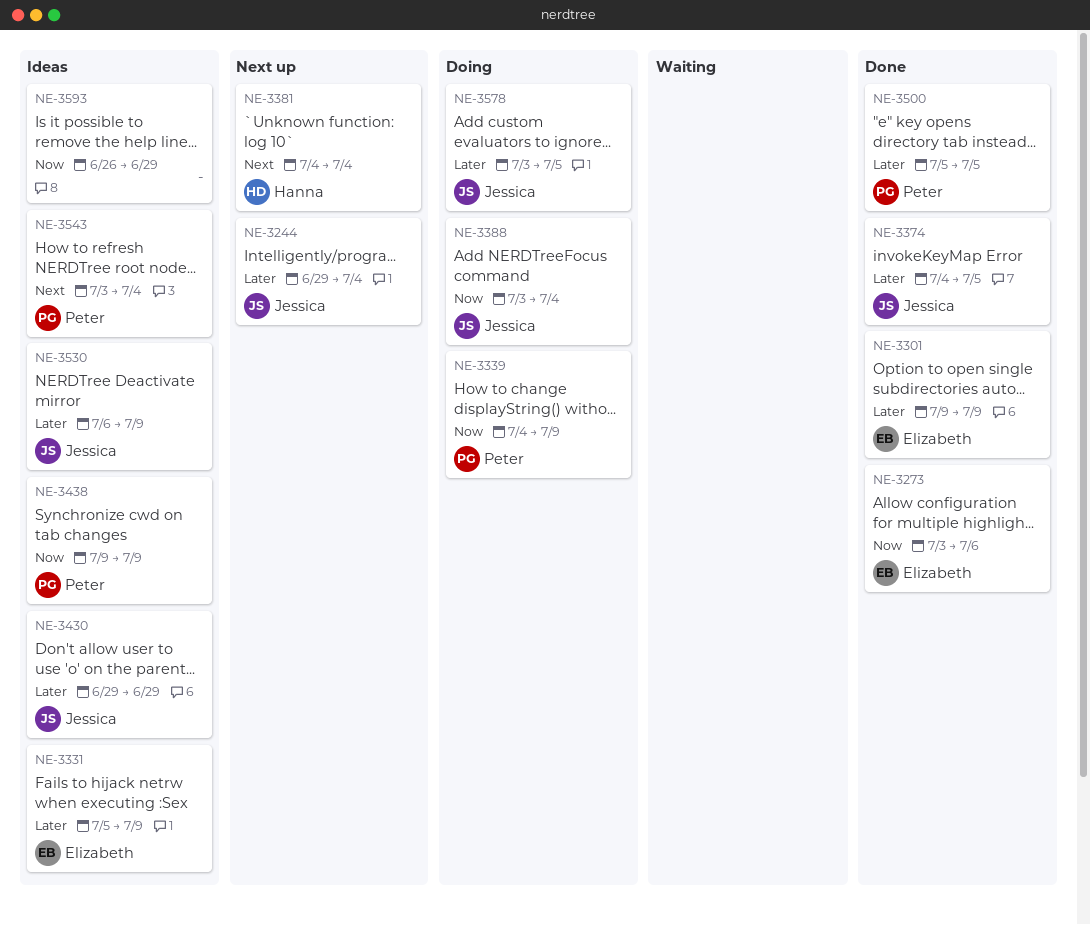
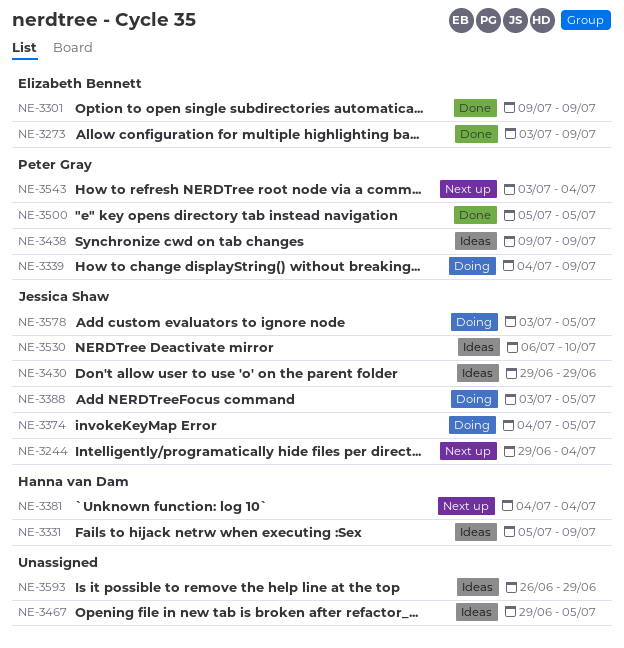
NE-3273, due: Jul 6 -> Jul 9
NE-3331, owner: Elizabeth Bennett -> Hanna van Dam
NE-3374, status: Done -> Doing
NE-3388, due: Jul 4 -> Jul 5
NE-3467: none -> present
NE-3530, due: Jul 9 -> Jul 10
NE-3543, status: Ideas -> Next up

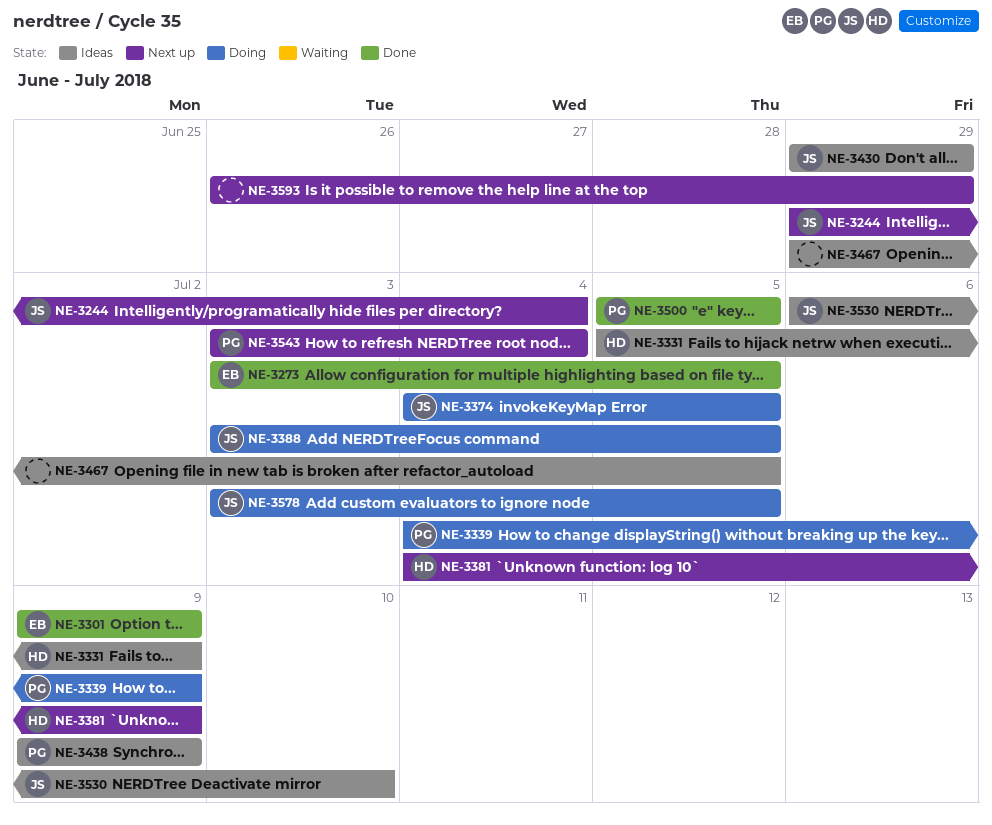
NE-3273, due: Jul 9 -> Jul 5
NE-3381, due: Jul 4 -> Jul 9
NE-3593, status: Ideas -> Next up

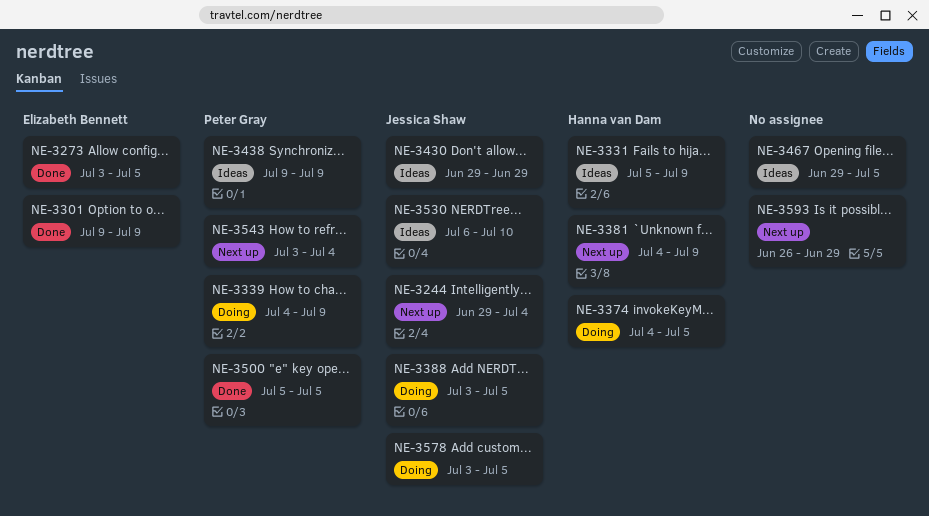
NE-3374, owner: Jessica Shaw -> Hanna van Dam

